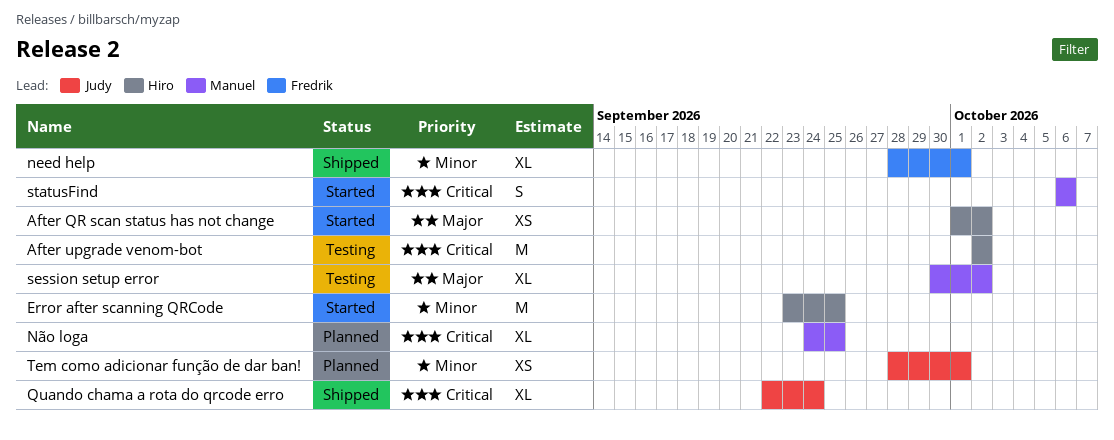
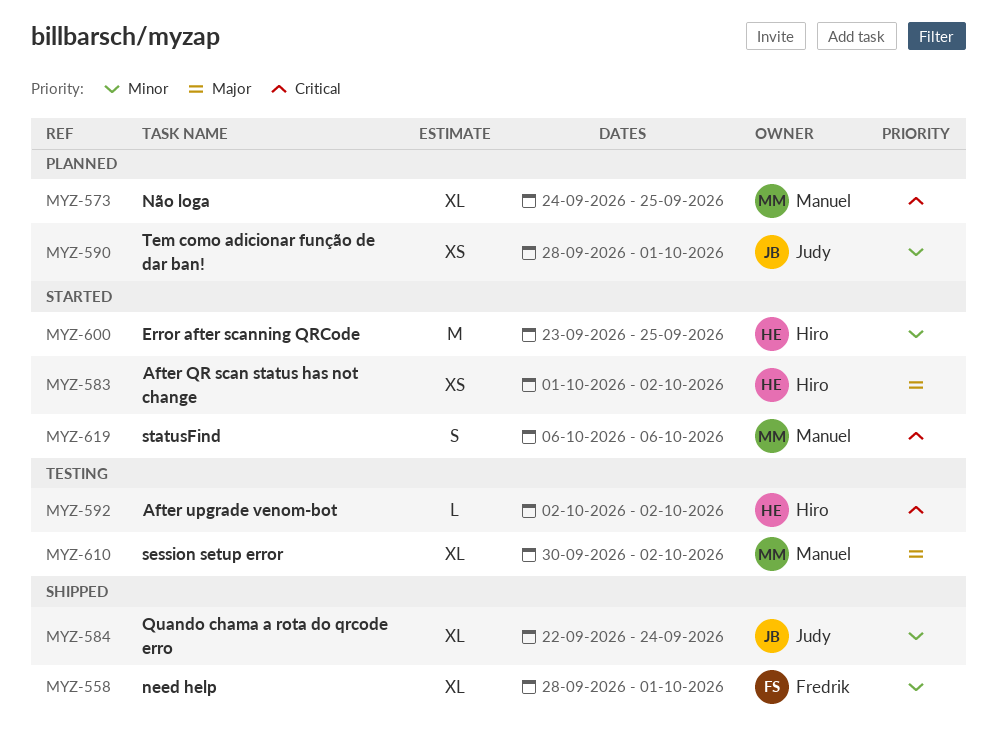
After upgrade venom-bot, estimate: M -> L
Quando chama a rota do qrcode erro, priority: Critical -> Minor

